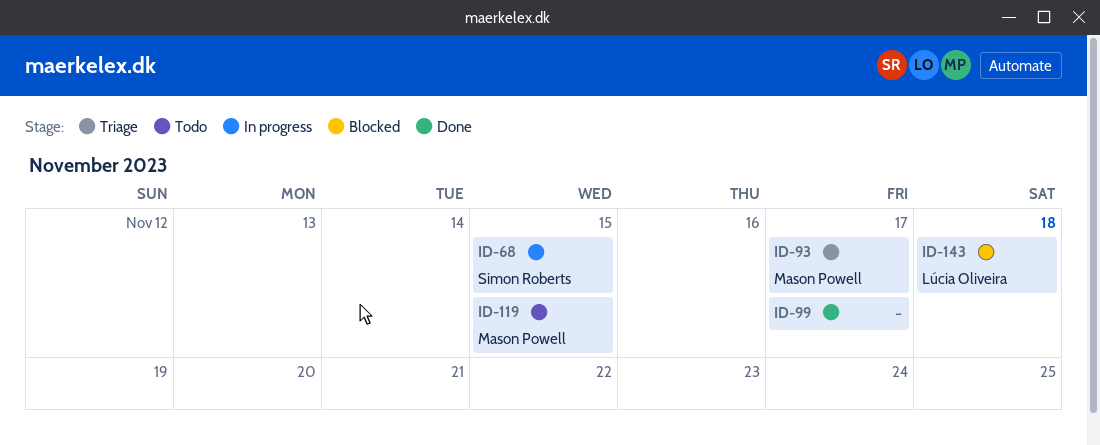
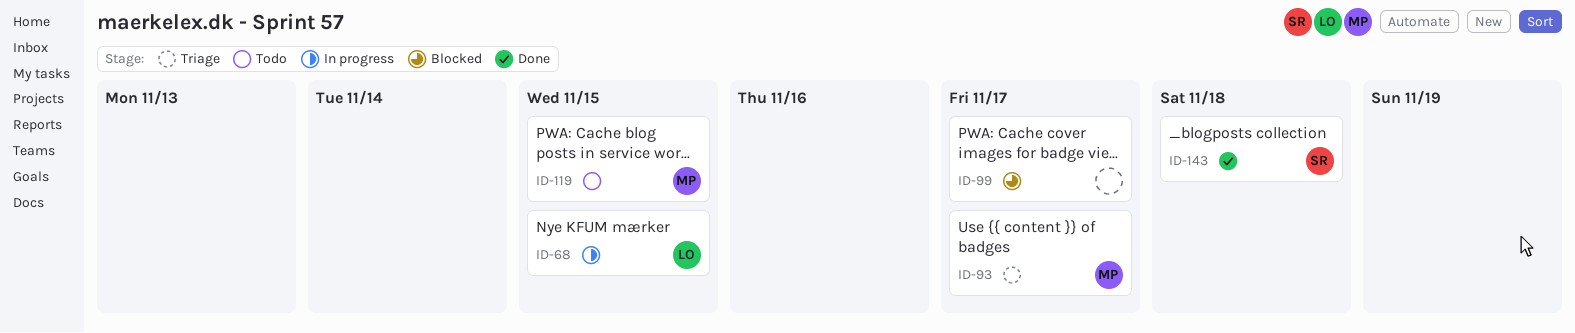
ID-68, owner: Simon Roberts -> Lúcia Oliveira
ID-99, status: Done -> Blocked
ID-143, status: Blocked -> Done
ID-143, owner: Lúcia Oliveira -> Simon Roberts

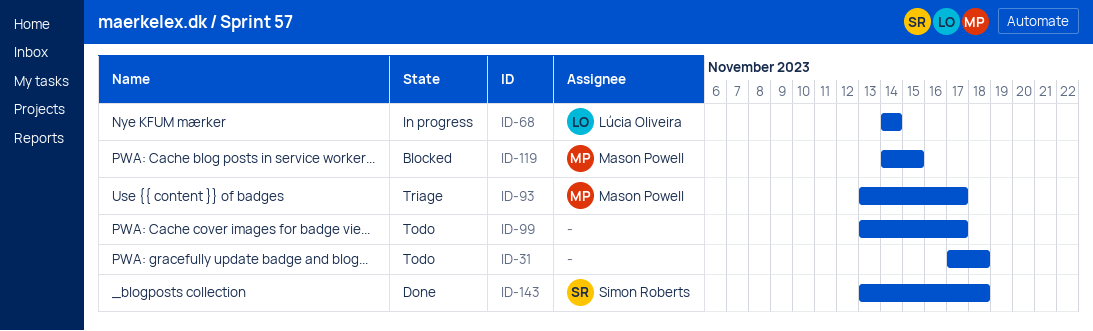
ID-31: none -> present
ID-68, due: Nov 15 -> Nov 14
ID-99, status: Blocked -> Todo
ID-119, status: Todo -> Blocked

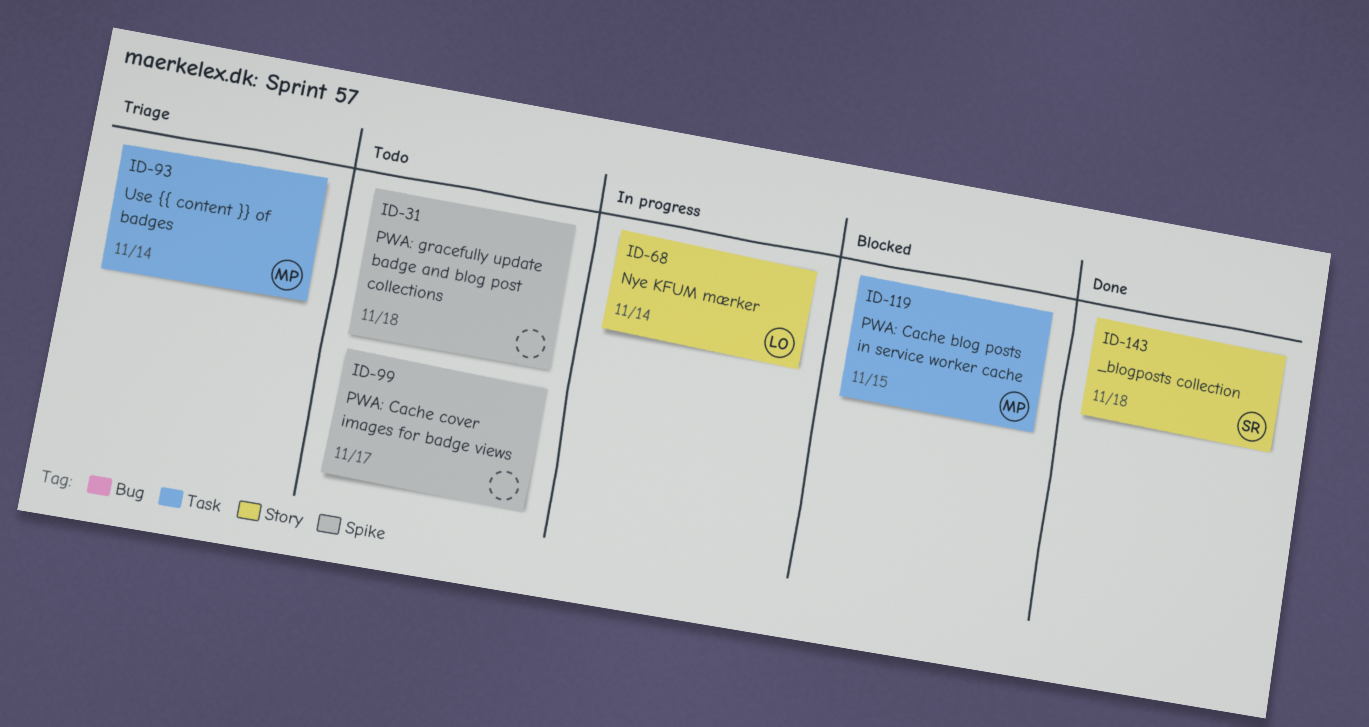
ID-93, due: Nov 17 -> Nov 14

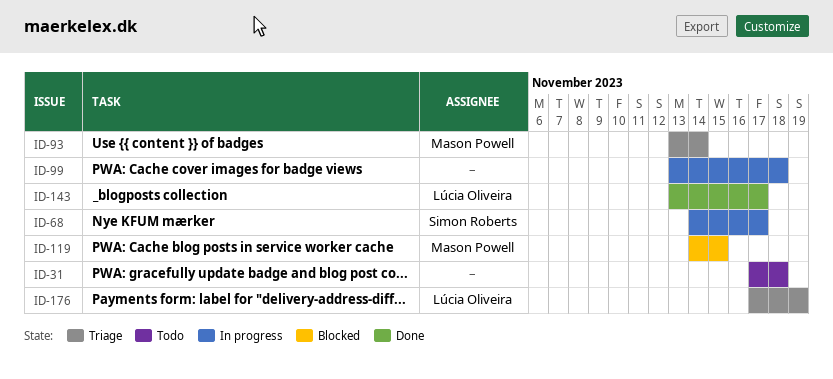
ID-68, owner: Lúcia Oliveira -> Simon Roberts
ID-68, due: Nov 14 -> Nov 17
ID-99, status: Todo -> In progress
ID-99, due: Nov 17 -> Nov 18
ID-143, owner: Simon Roberts -> Lúcia Oliveira
ID-143, due: Nov 18 -> Nov 17
ID-176: none -> present

